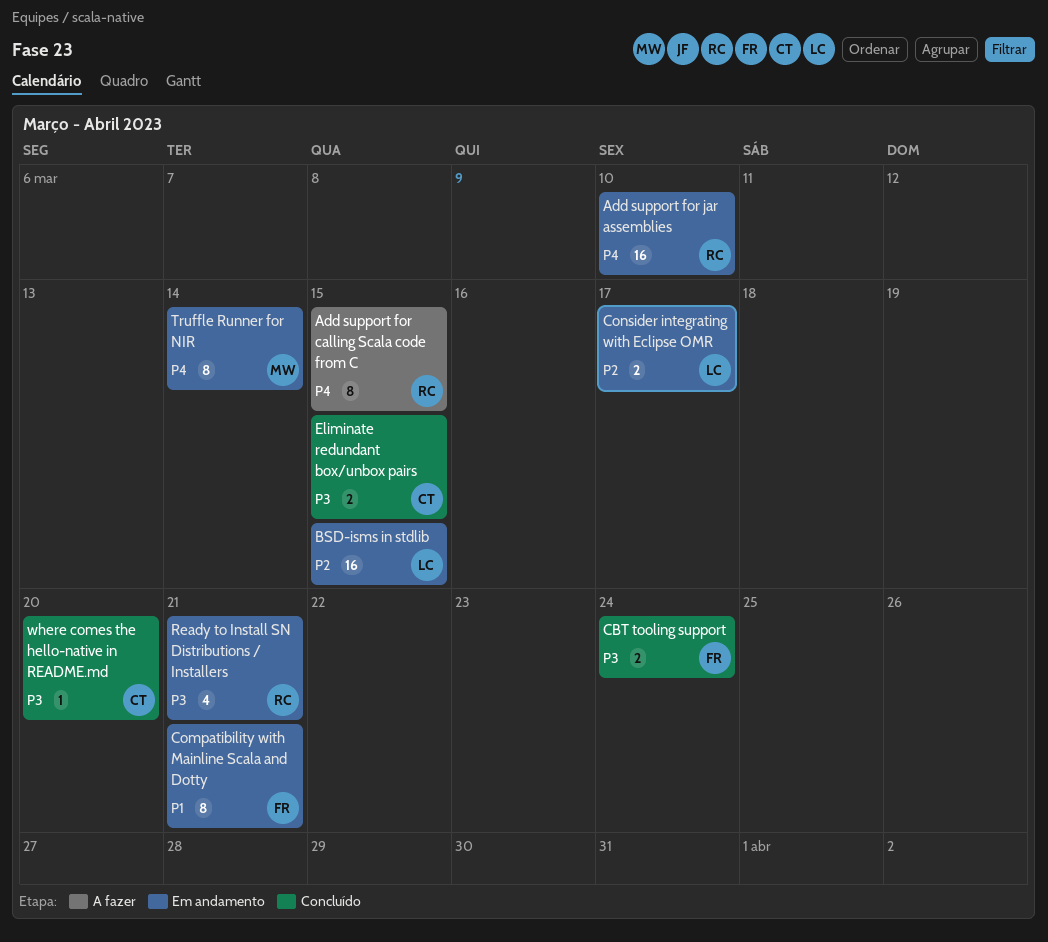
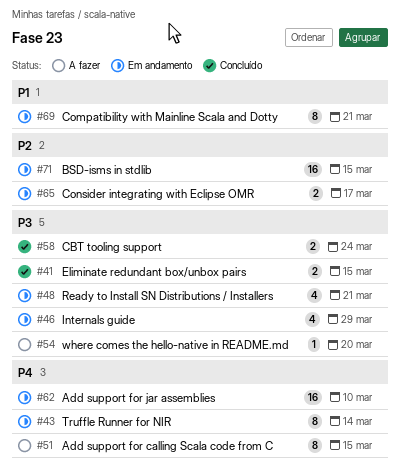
Internals guide: none -> present
where comes the hello-native in README.md, status: Concluído -> A fazer

